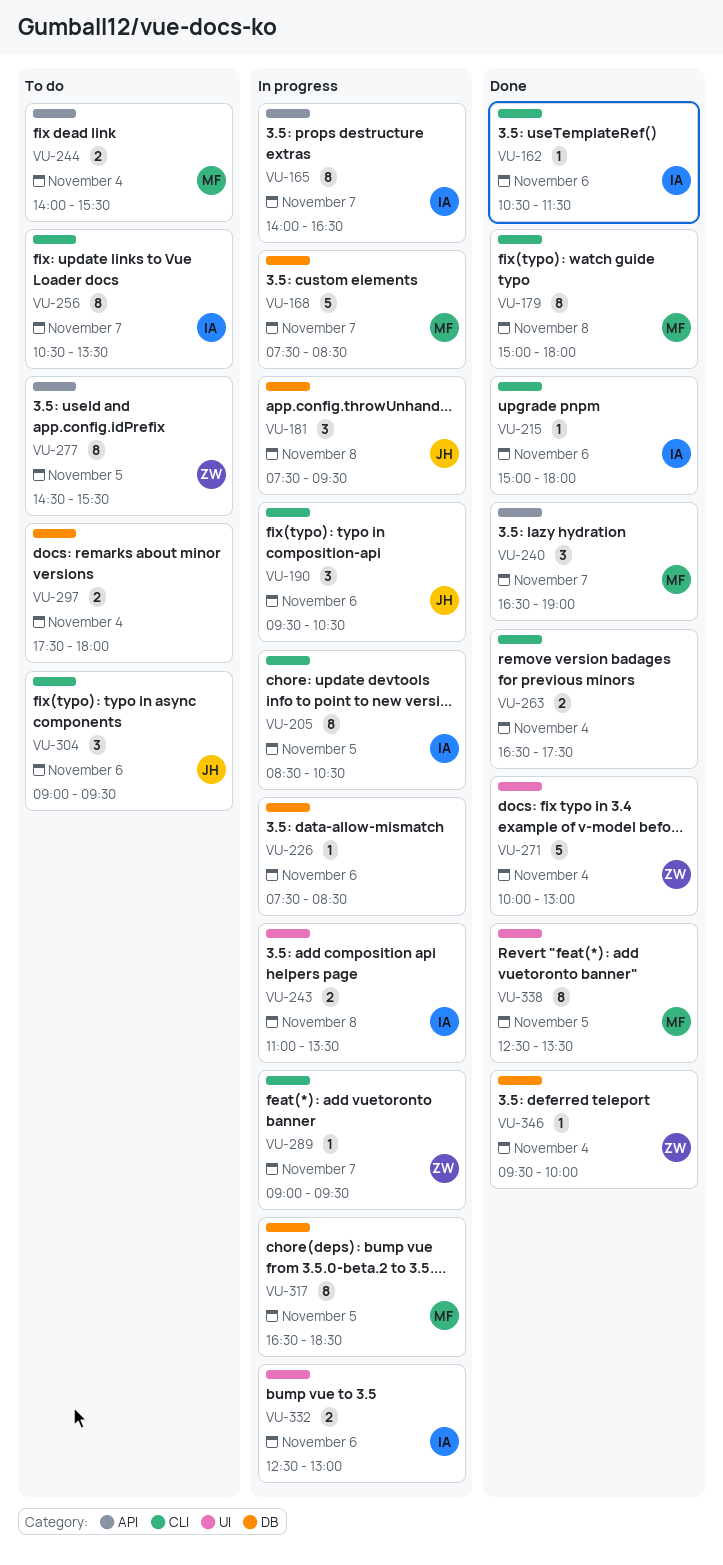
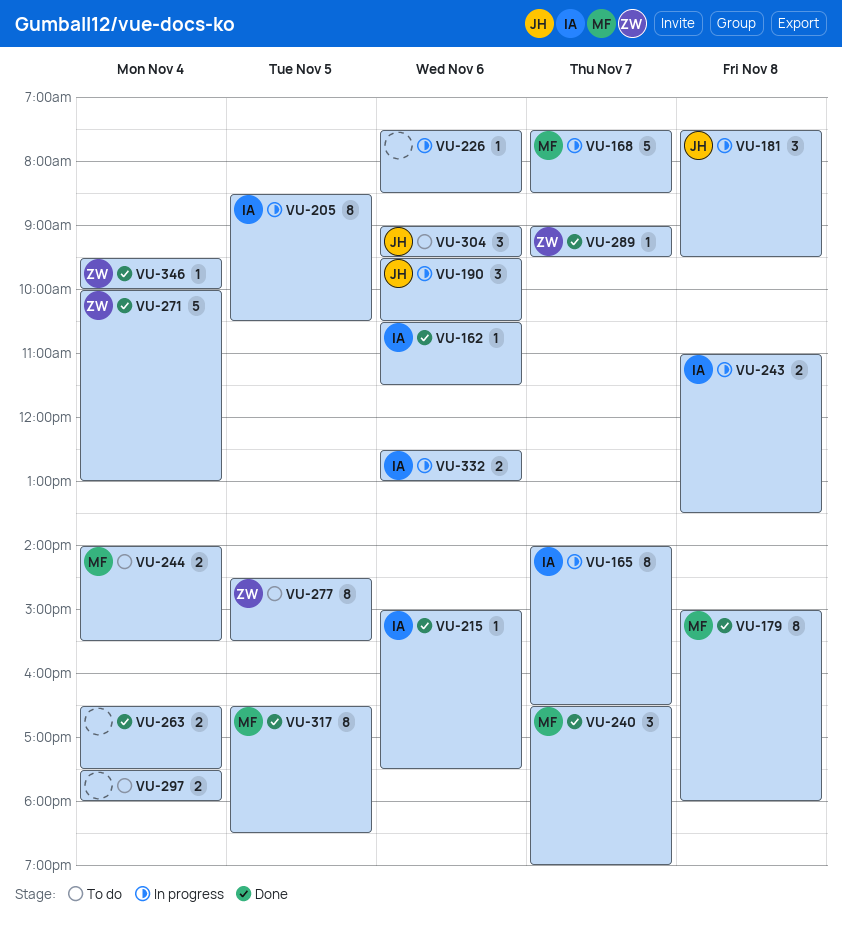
VU-215, ends: 18:00 -> 17:30
VU-256: present -> none
VU-289, status: In progress -> Done
VU-317, status: In progress -> Done
VU-338: present -> none

